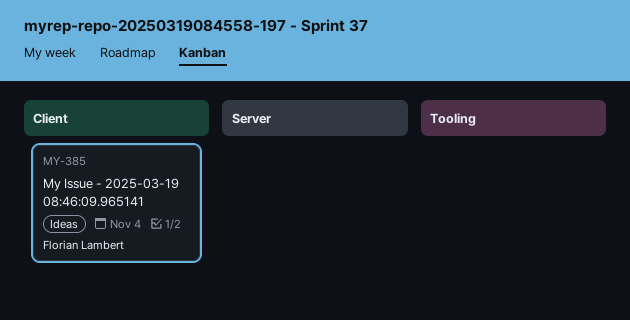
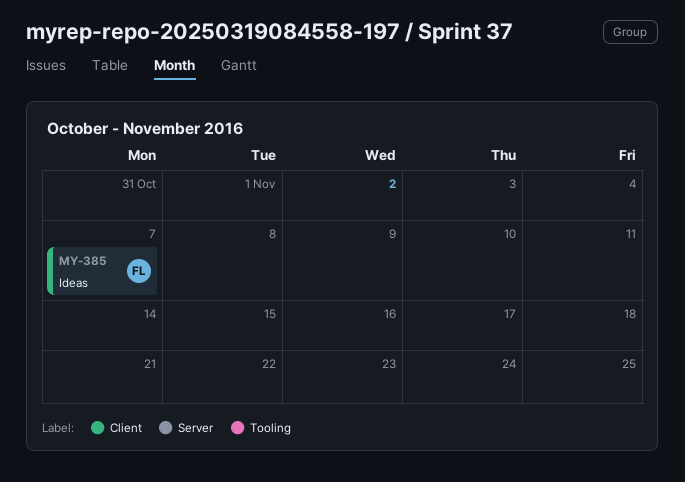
MY-385, due: Nov 4 -> Nov 7

